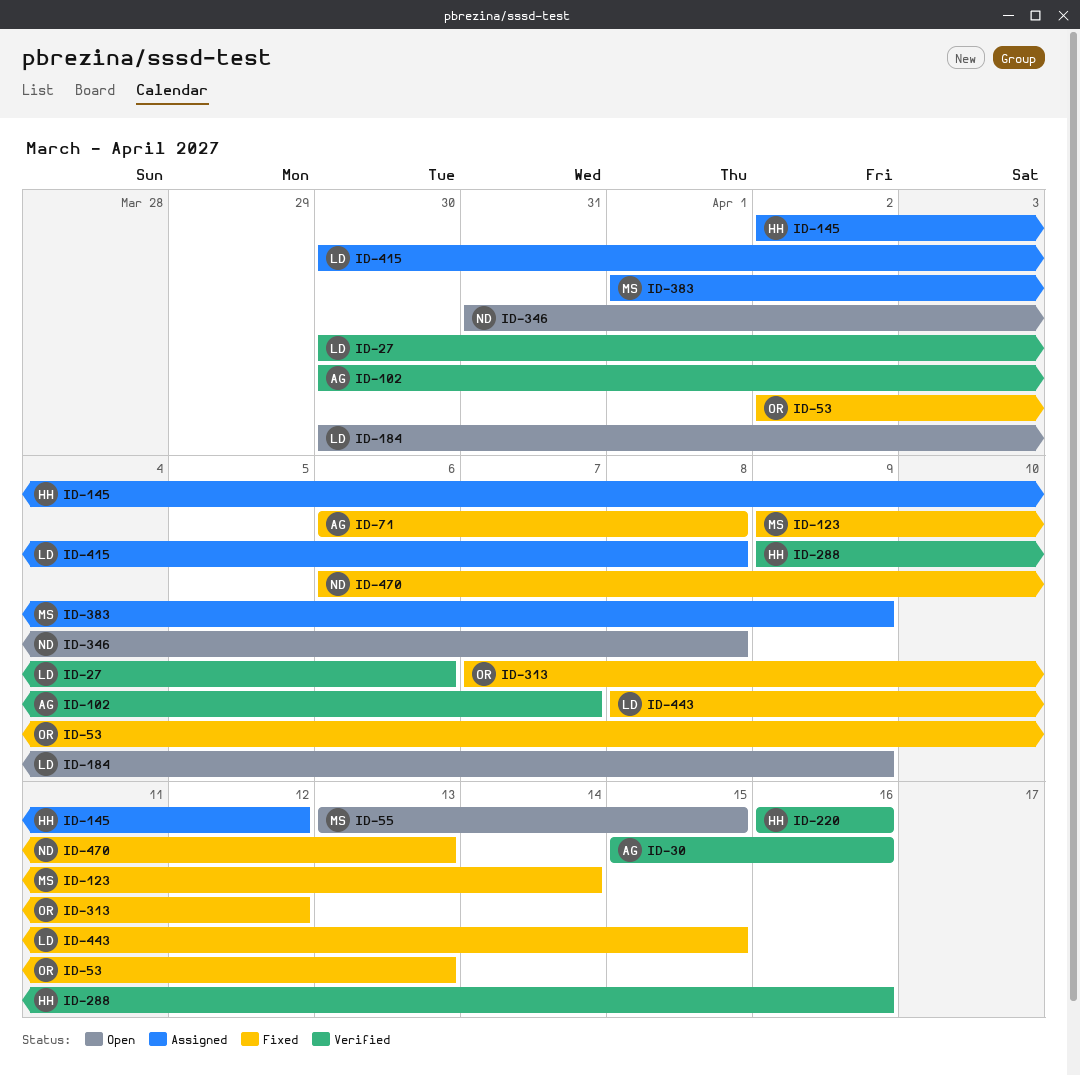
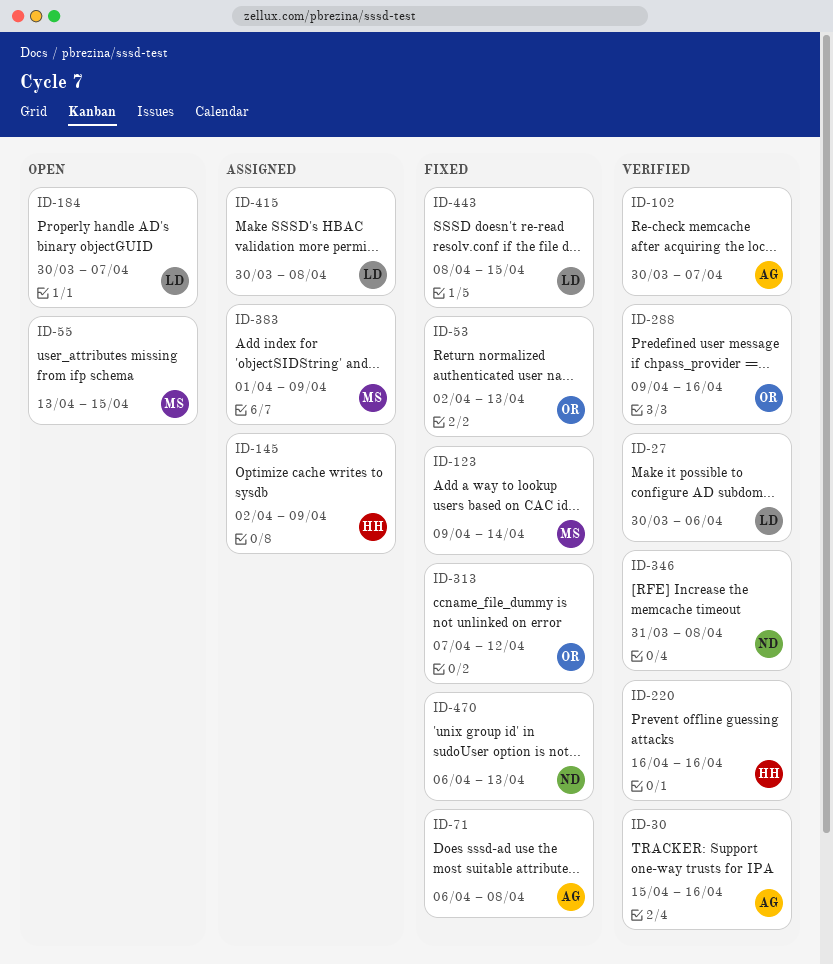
ID-145, due: Apr 12 -> Apr 9
ID-184, due: Apr 9 -> Apr 7
ID-288, owner: HH -> OR
ID-346, status: Open -> Verified

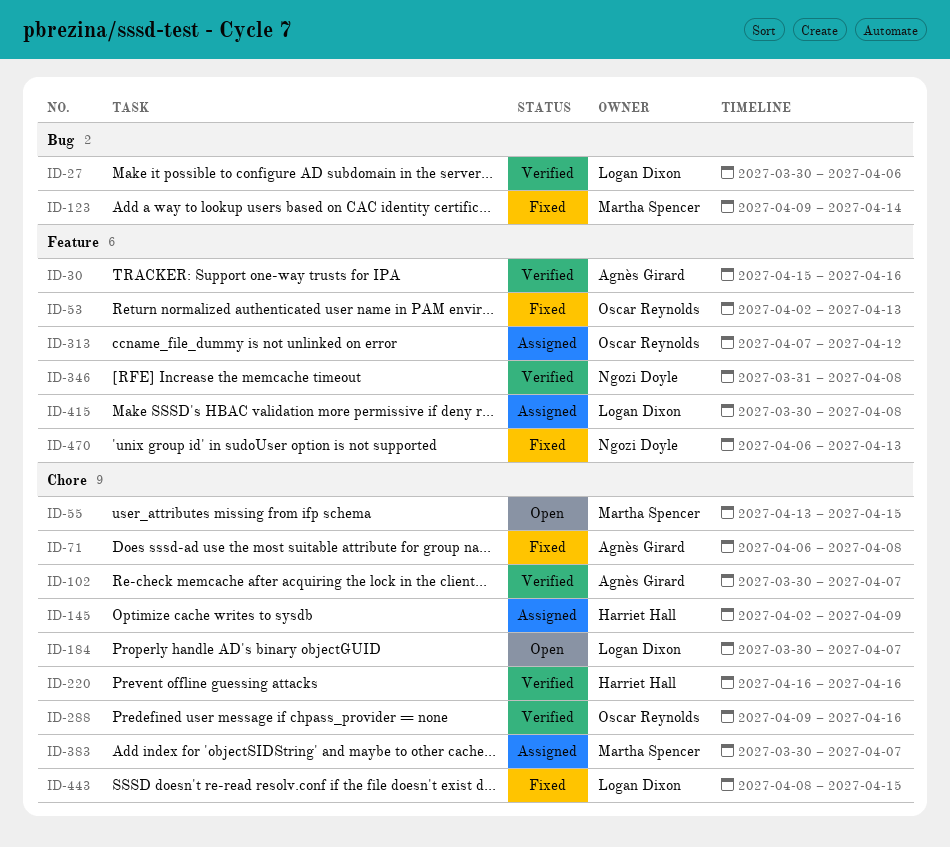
ID-313, status: Fixed -> Assigned
ID-383, start: Apr 1 -> Mar 30
ID-383, due: Apr 9 -> Apr 7

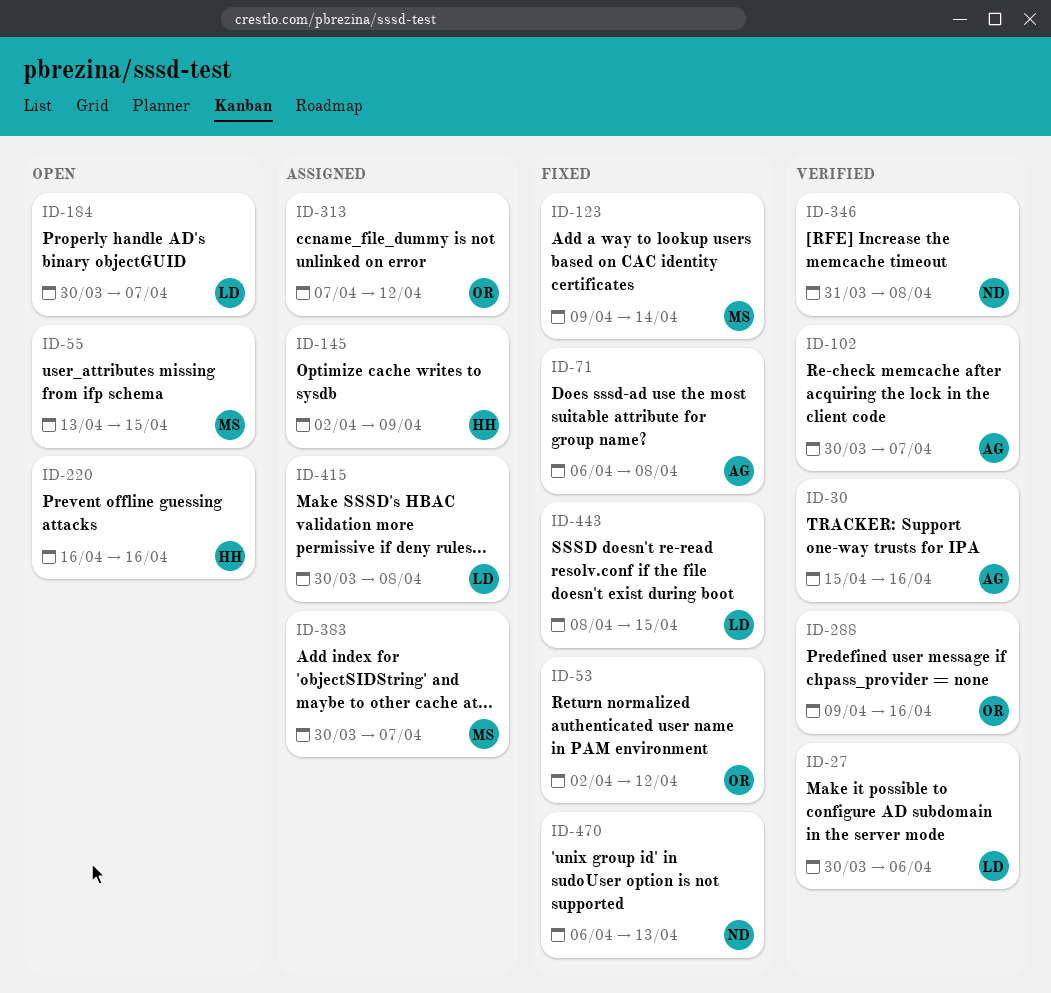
ID-53, due: Apr 13 -> Apr 12
ID-220, status: Verified -> Open

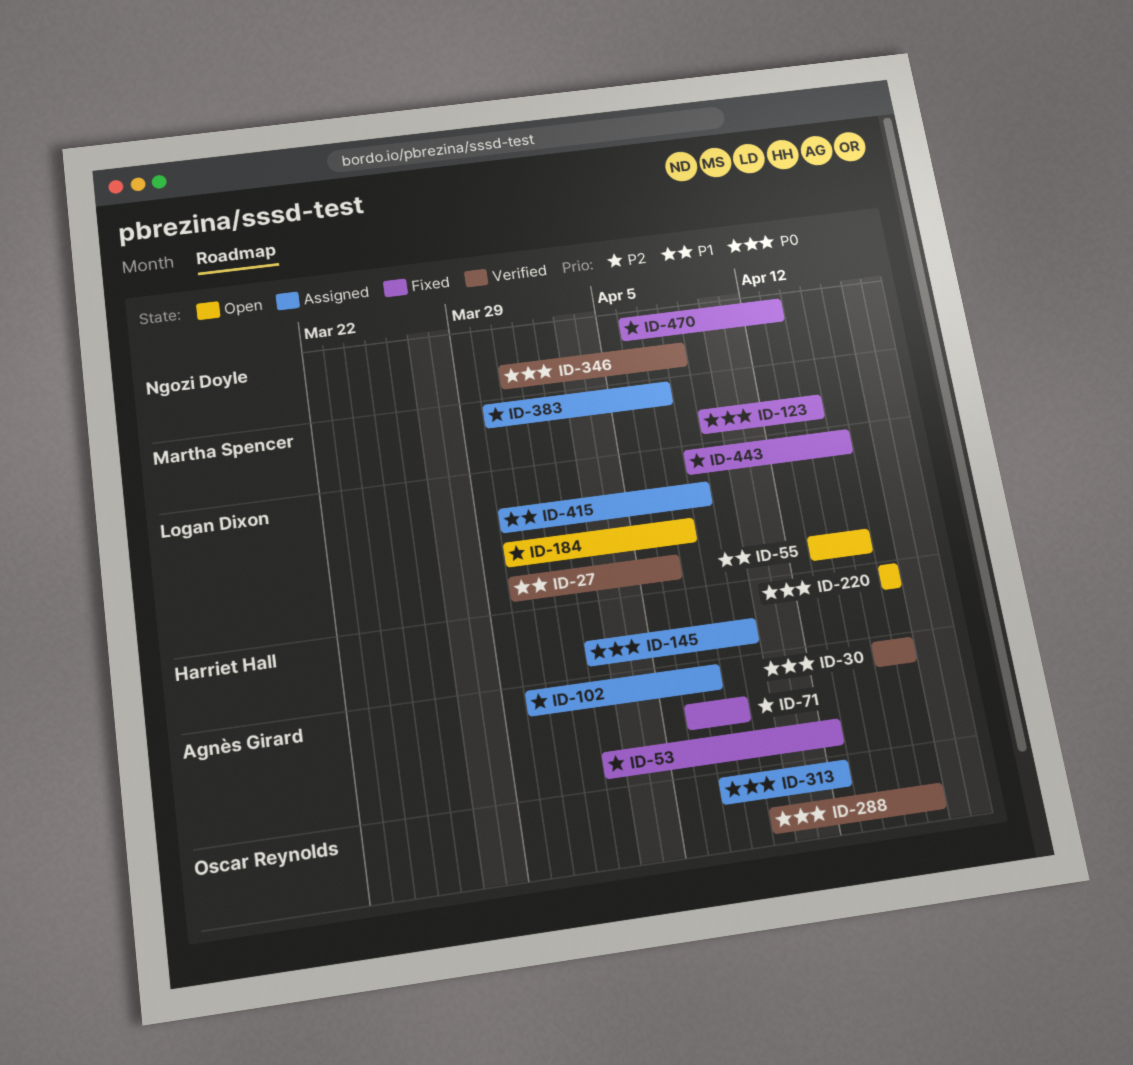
ID-53, owner: Oscar Reynolds -> Agnès Girard
ID-55, owner: Martha Spencer -> Logan Dixon
ID-102, status: Verified -> Assigned

